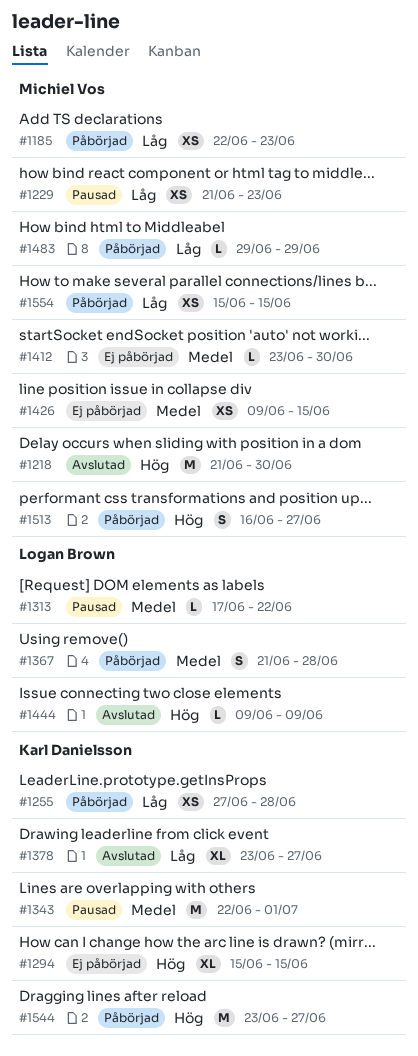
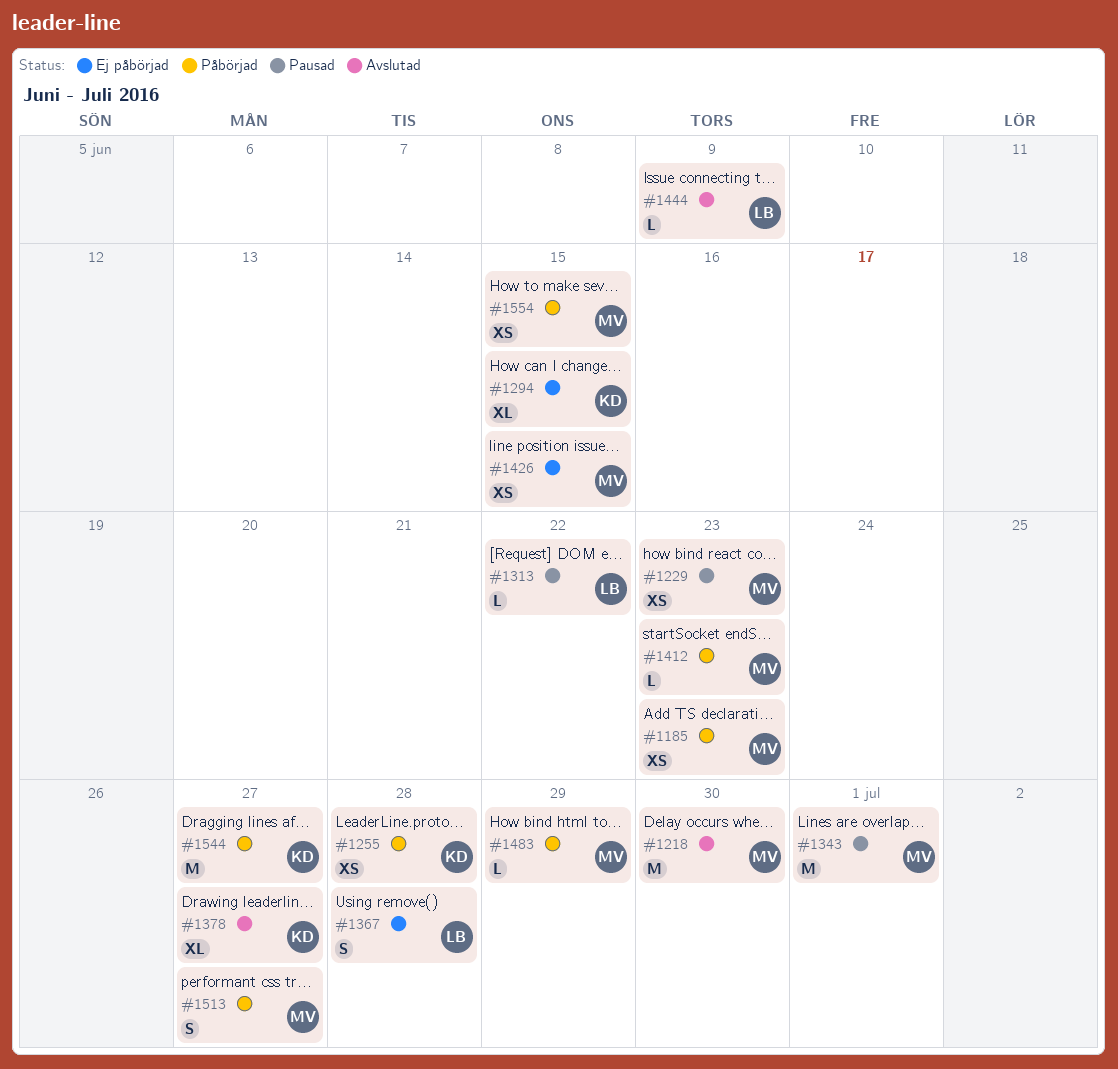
#1343, owner: Karl Danielsson -> Michiel Vos
#1367, status: Påbörjad -> Ej påbörjad
#1412, status: Ej påbörjad -> Påbörjad
#1412, due: Jun 30 -> Jun 23

